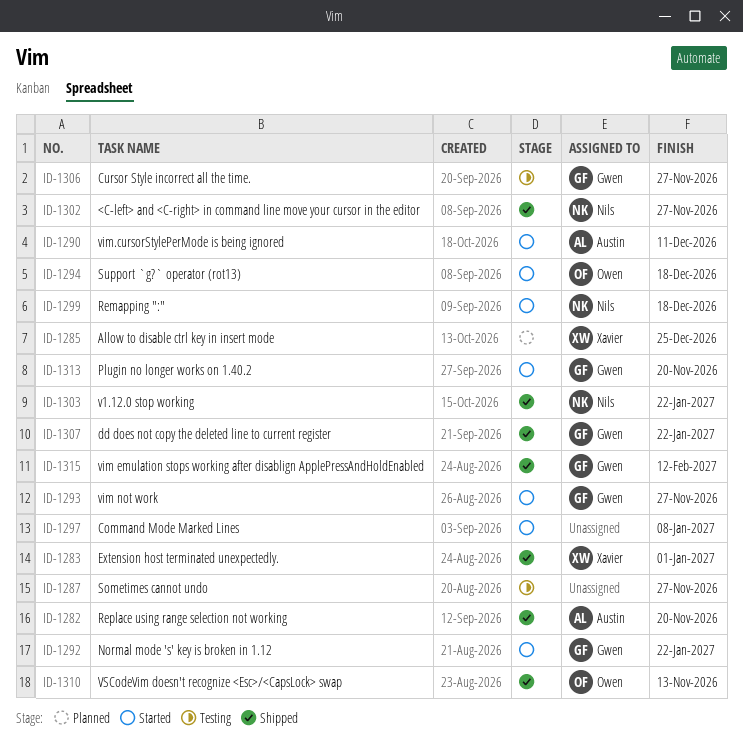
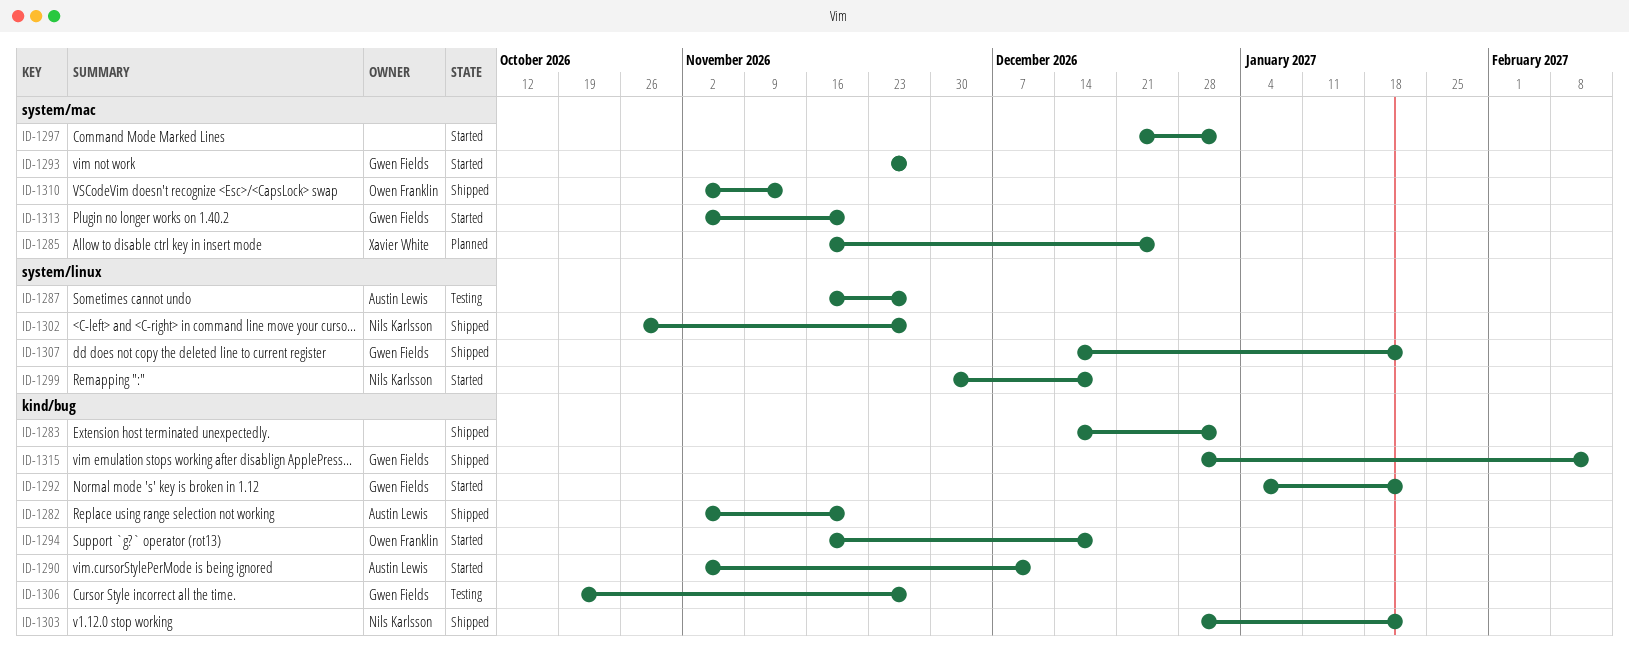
ID-1283, owner: Xavier White -> none
ID-1287, owner: none -> Austin Lewis
ID-1297, due: Jan 8 -> Jan 1

